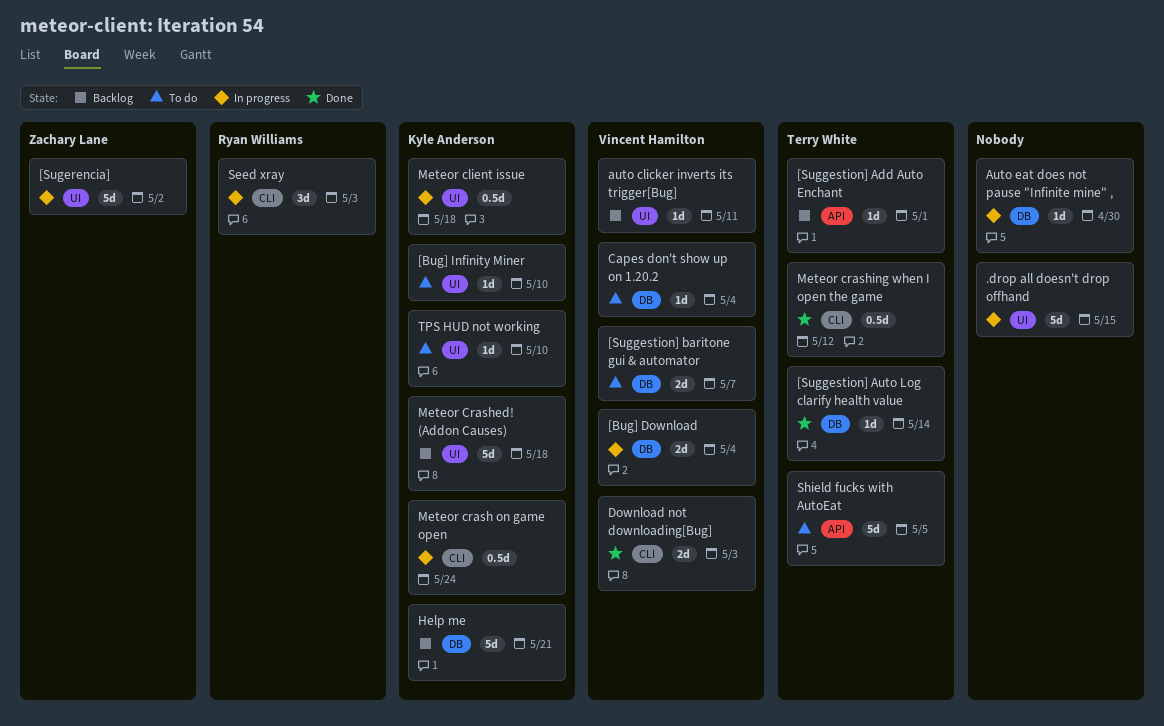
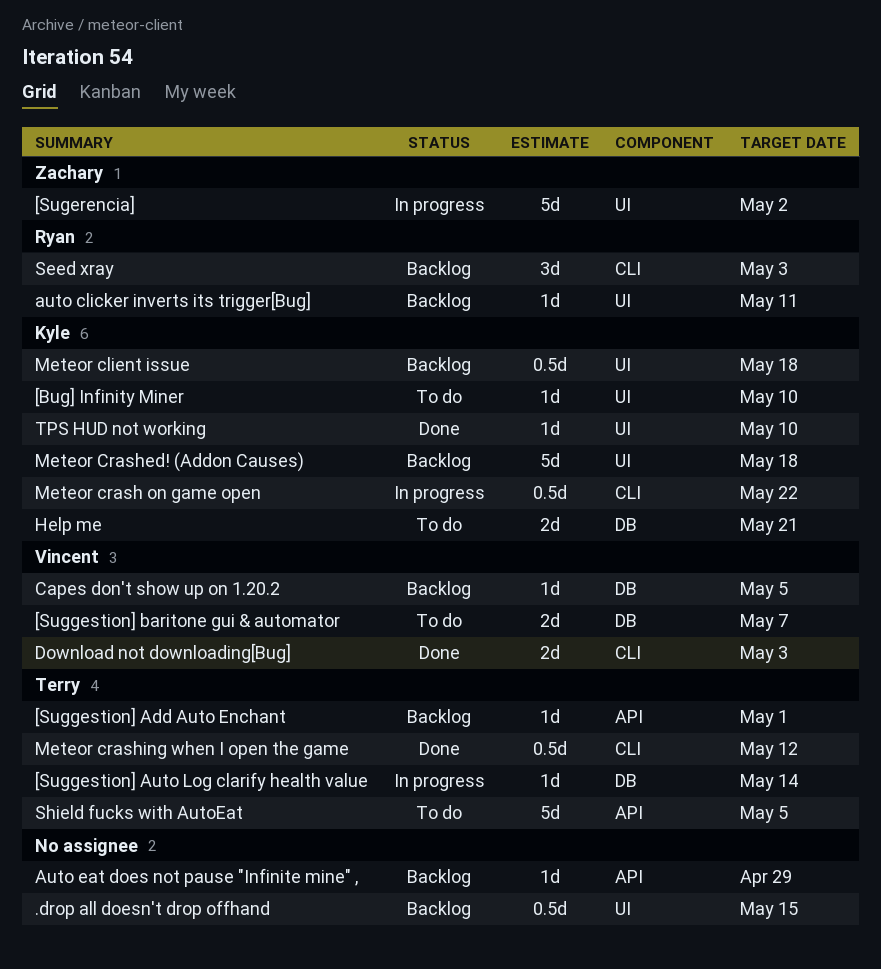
.drop all doesn't drop offhand, status: In progress -> Backlog
.drop all doesn't drop offhand, estimate: 5d -> 0.5d
[Bug] Download: present -> none
[Suggestion] Auto Log clarify health value, status: Done -> In progress
auto clicker inverts its trigger[Bug], owner: Vincent Hamilton -> Ryan Williams
Auto eat does not pause "Infinite mine" ,, status: In progress -> Backlog
Auto eat does not pause "Infinite mine" ,, label: DB -> API
Auto eat does not pause "Infinite mine" ,, due: Apr 30 -> Apr 29
Capes don't show up on 1.20.2, status: To do -> Backlog
Capes don't show up on 1.20.2, due: May 4 -> May 5
Help me, status: Backlog -> To do
Help me, estimate: 5d -> 2d
Meteor client issue, status: In progress -> Backlog
Meteor crash on game open, due: May 24 -> May 22
Seed xray, status: In progress -> Backlog
TPS HUD not working, status: To do -> Done

